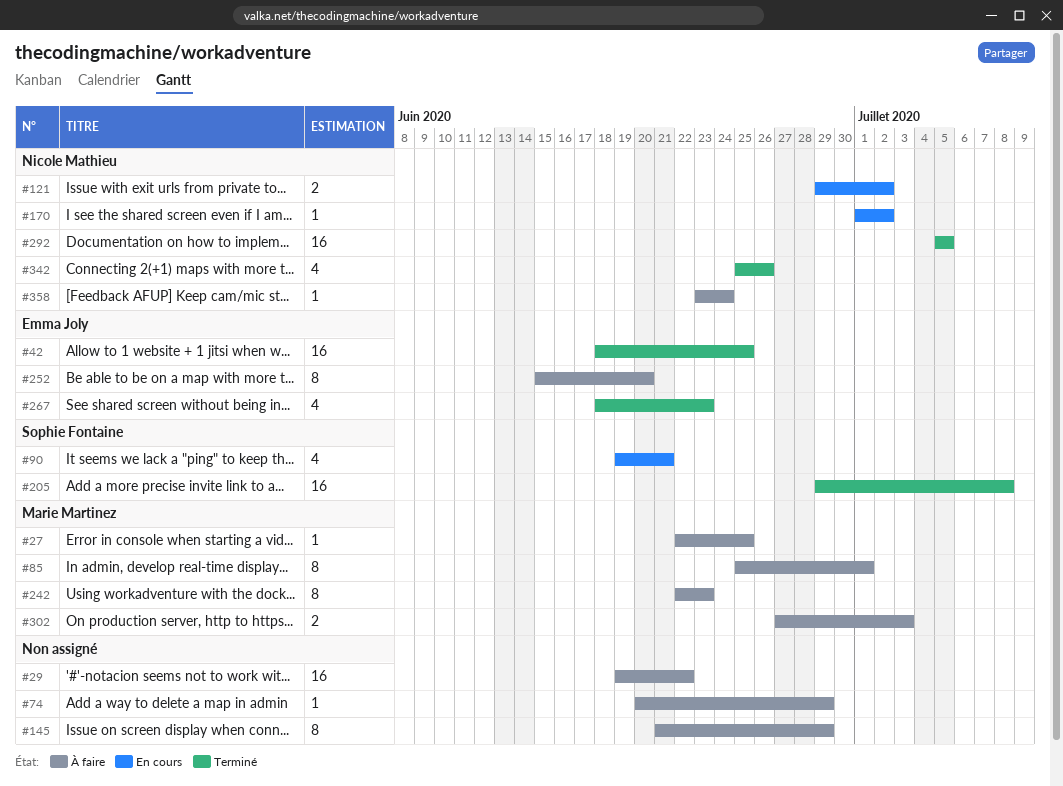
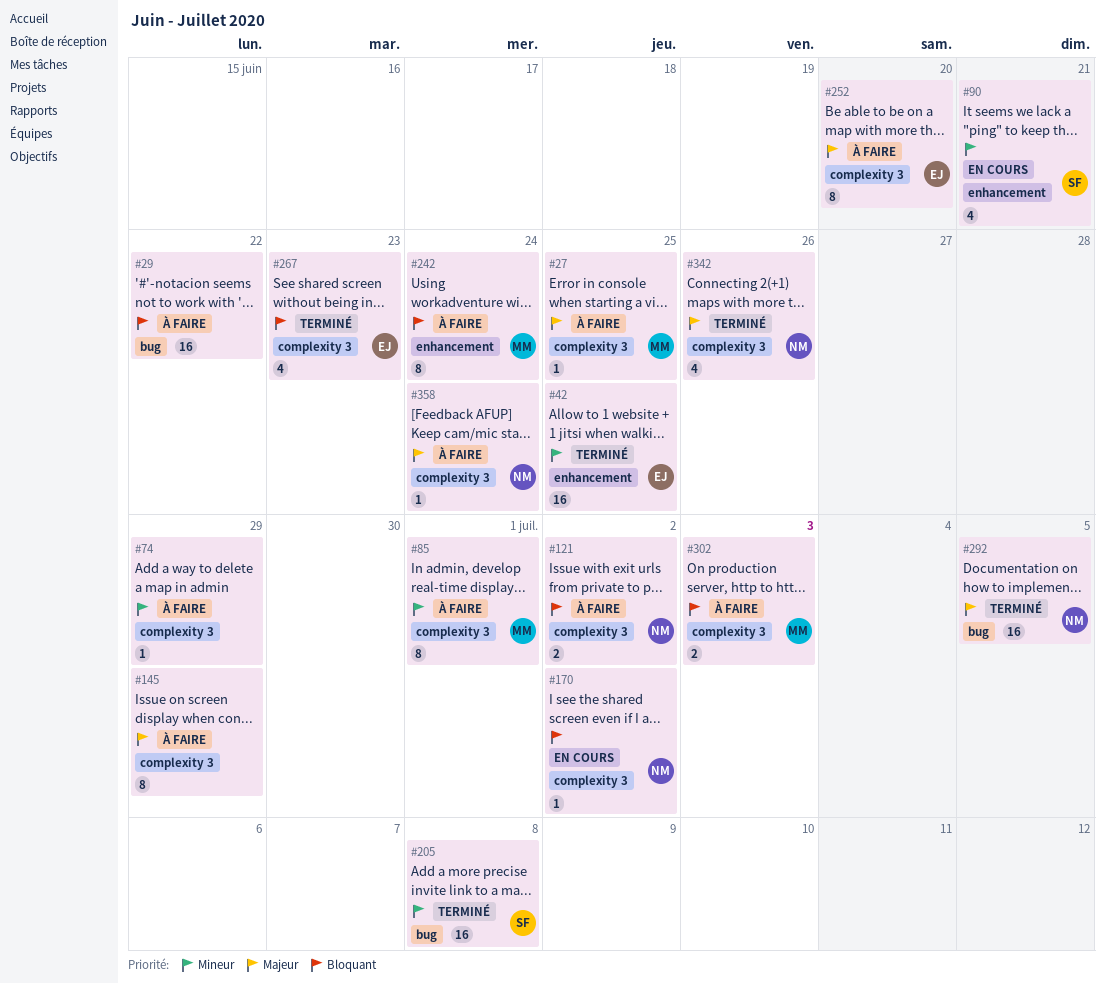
#121, status: En cours -> À faire
#242, due: Jun 23 -> Jun 24

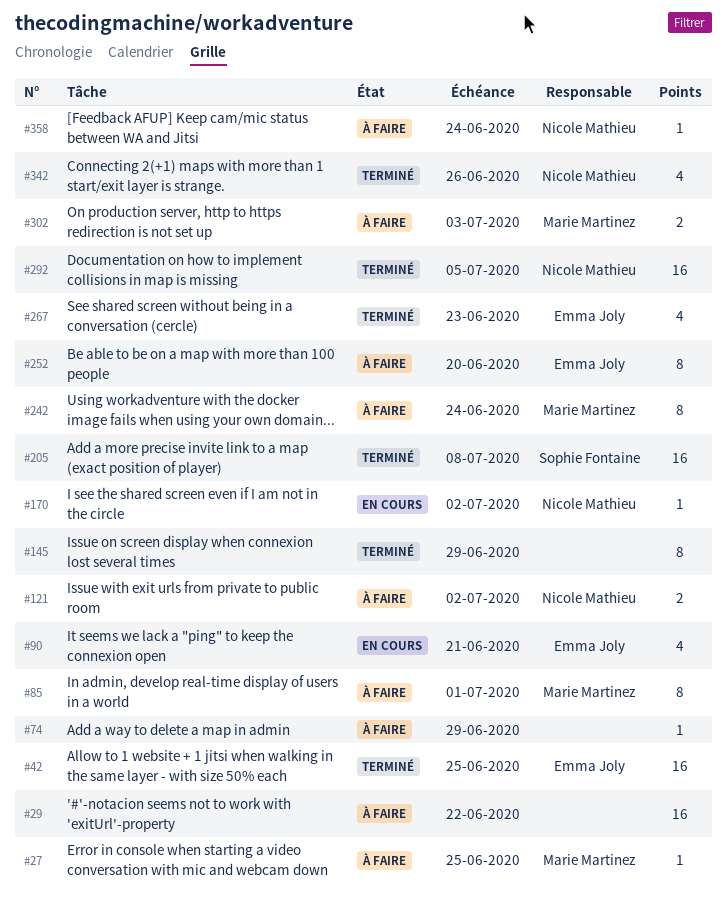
#90, owner: Sophie Fontaine -> Emma Joly
#145, status: À faire -> Terminé

